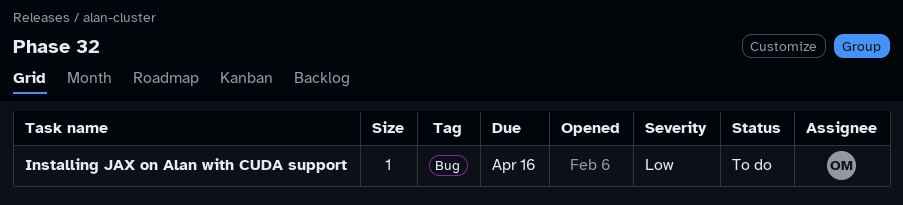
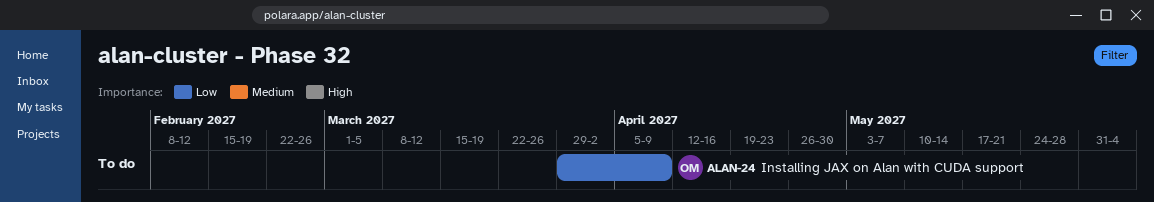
Installing JAX on Alan with CUDA support, due: Apr 16 -> Apr 9

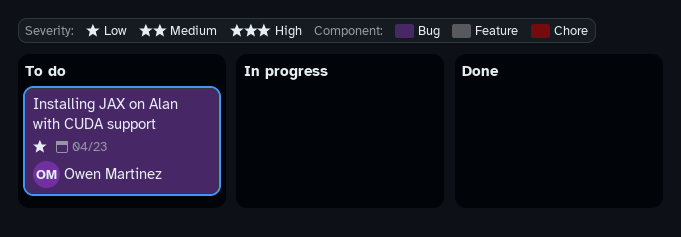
Installing JAX on Alan with CUDA support, due: Apr 9 -> Apr 23

